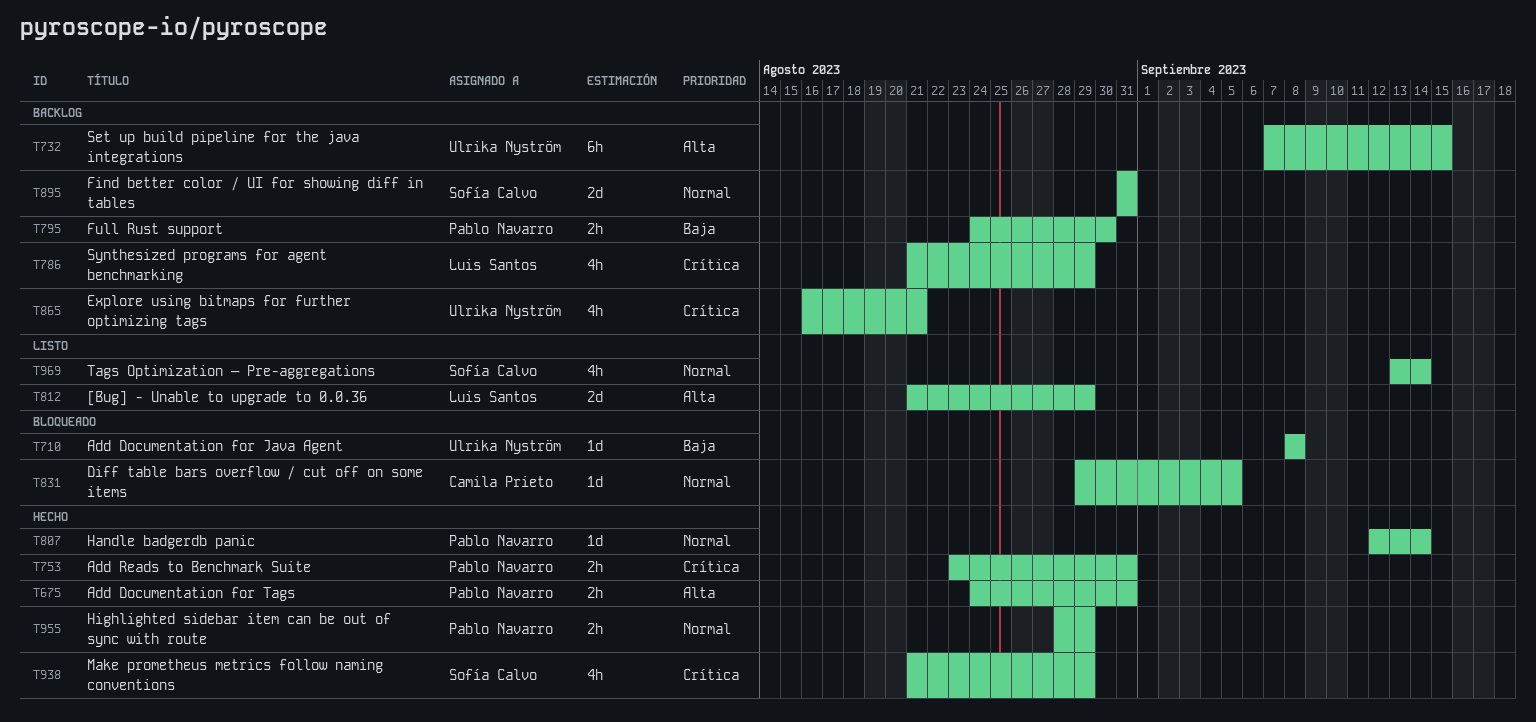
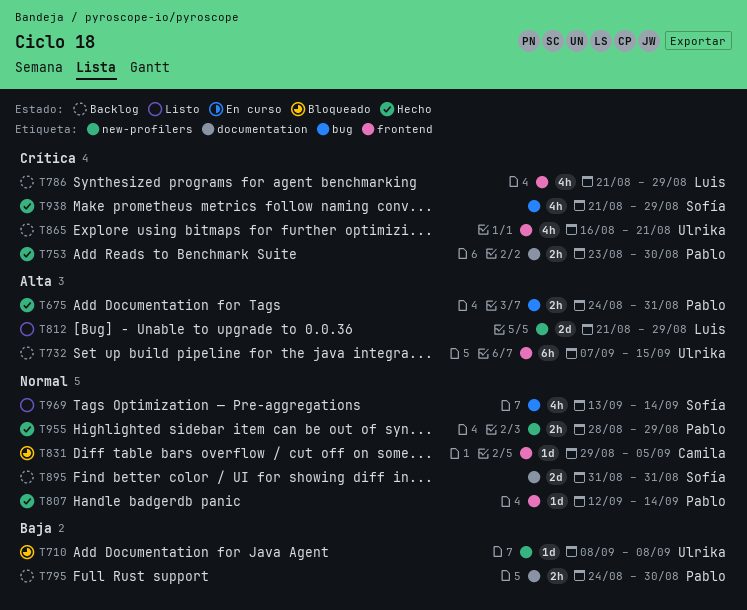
T753, due: Aug 31 -> Aug 30

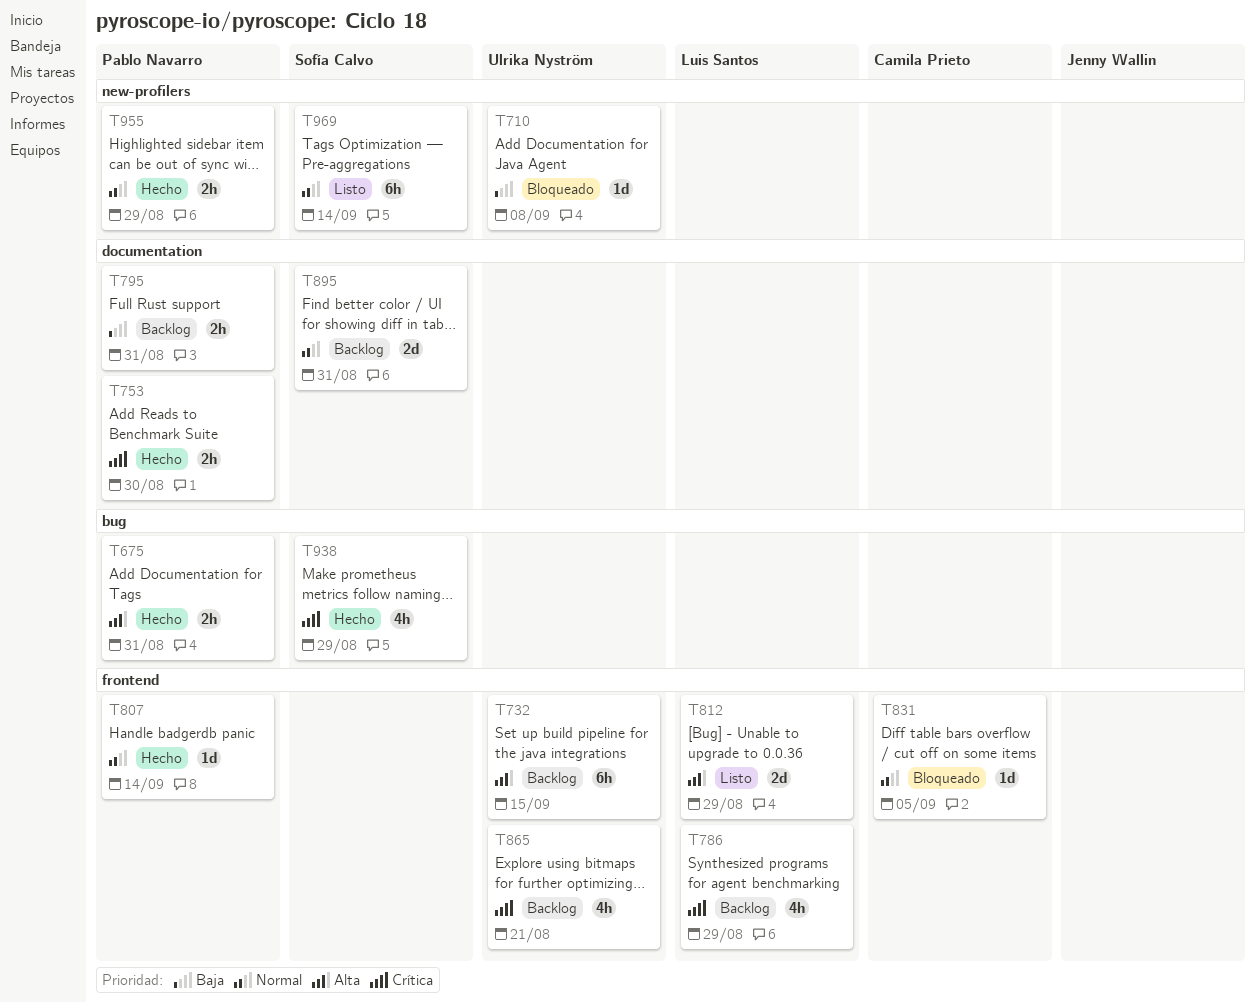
T795, due: Aug 30 -> Aug 31
T812, label: new-profilers -> frontend
T969, label: bug -> new-profilers
T969, estimate: 4h -> 6h

